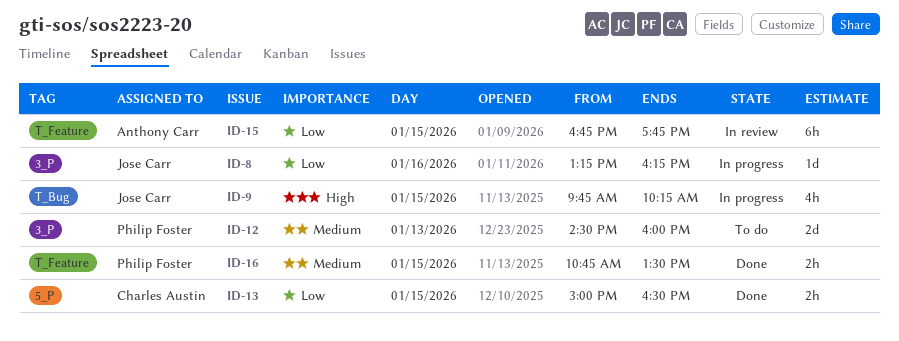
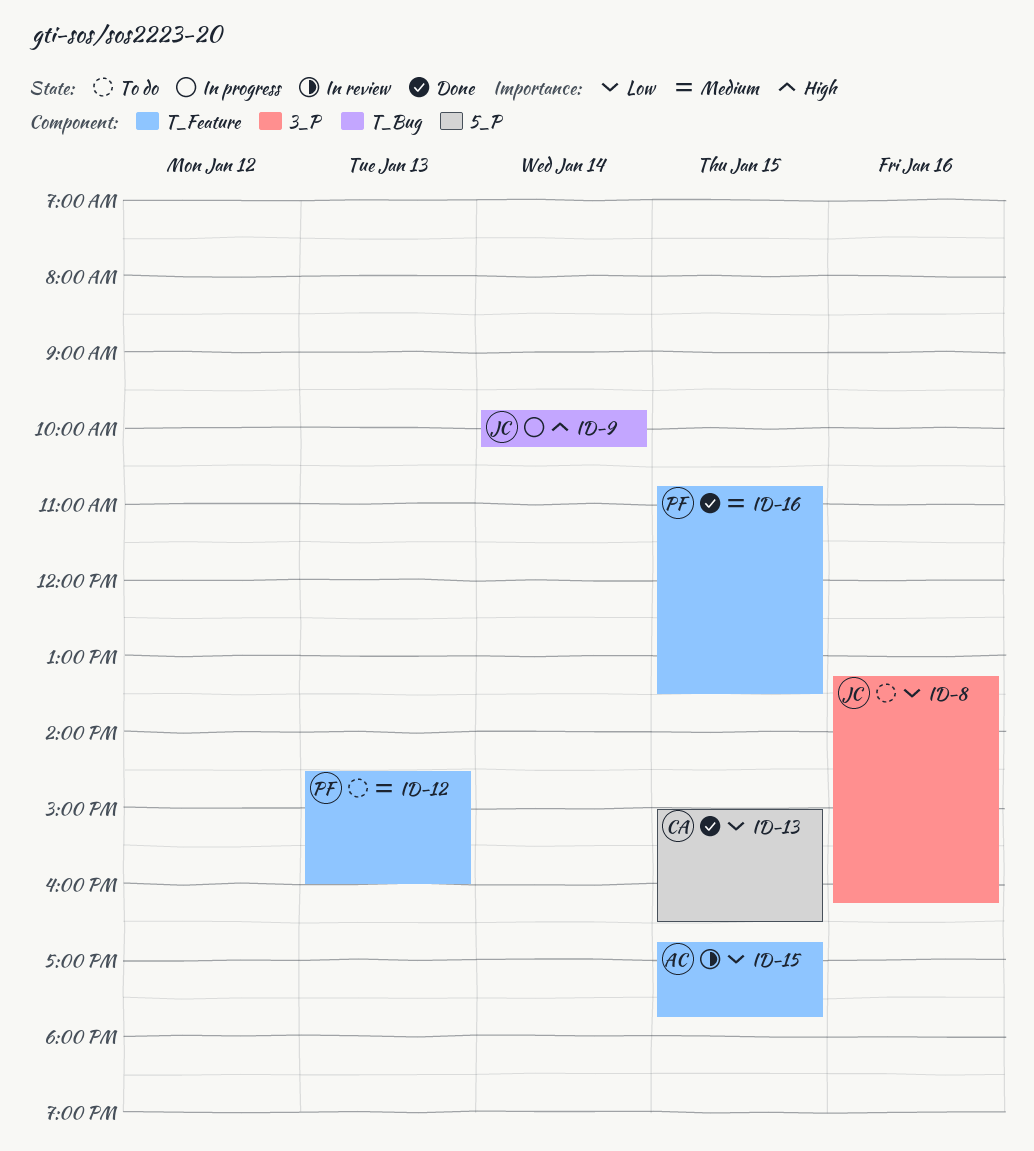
ID-8, status: In progress -> To do
ID-9, day: Jan 15 -> Jan 14
ID-12, label: 3_P -> T_Feature

